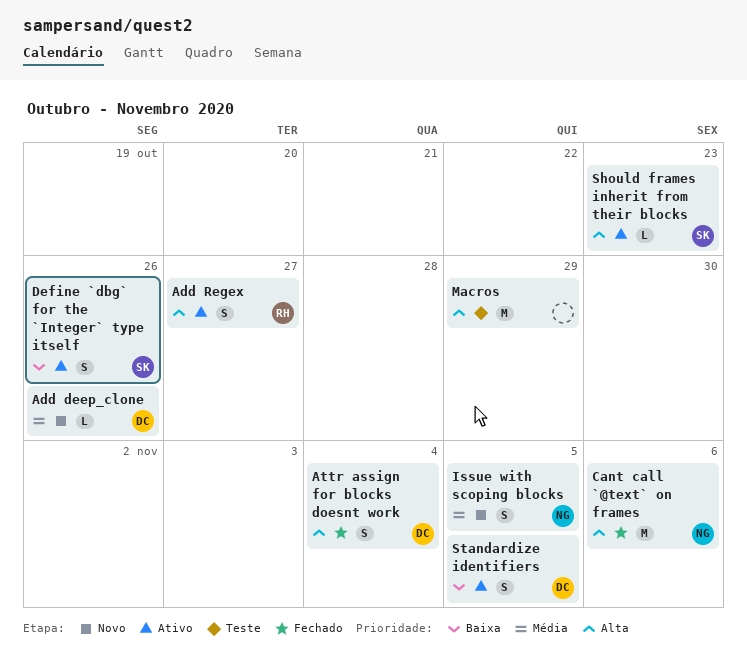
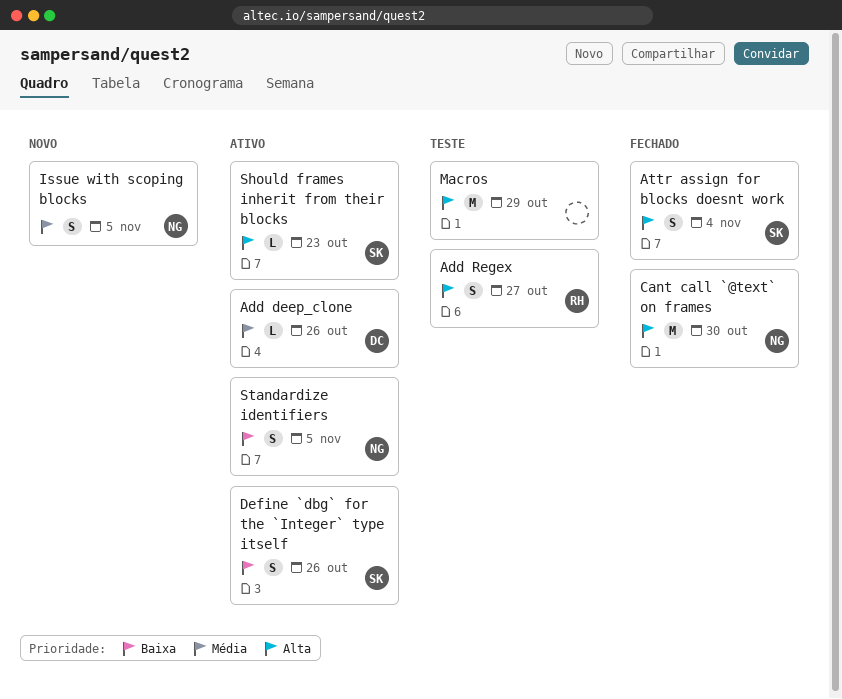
Add deep_clone, status: Novo -> Ativo
Add Regex, status: Ativo -> Teste
Attr assign for blocks doesnt work, owner: DC -> SK
Cant call `@text` on frames, due: Nov 6 -> Oct 30
Standardize identifiers, owner: DC -> NG

